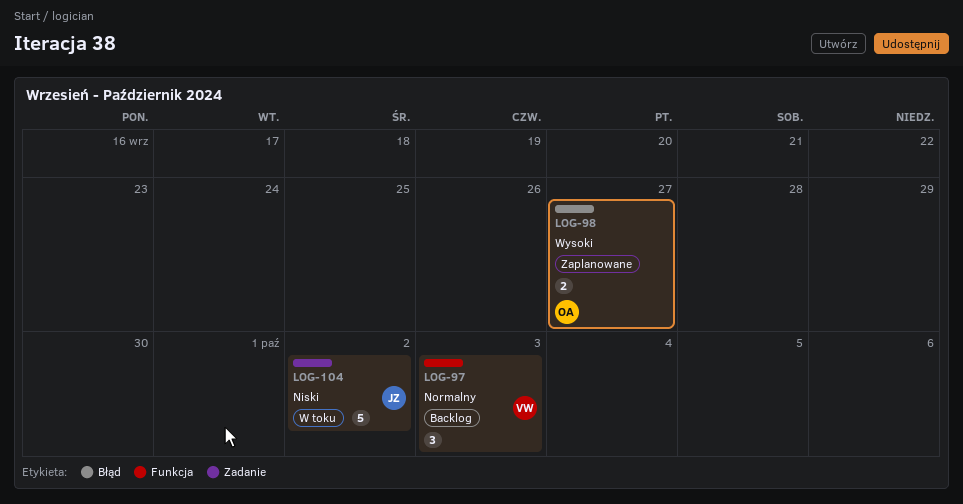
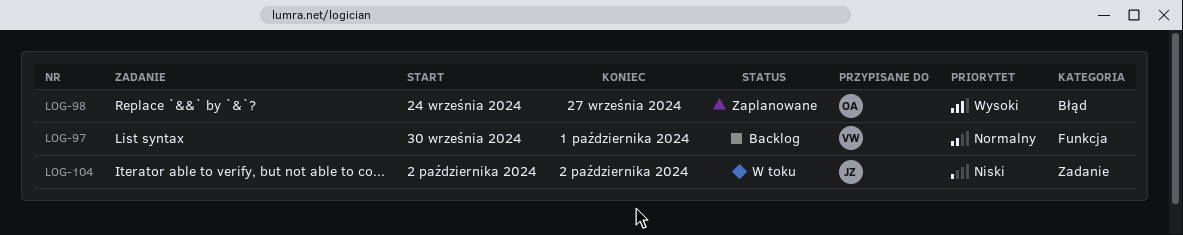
LOG-97, due: Oct 3 -> Oct 1

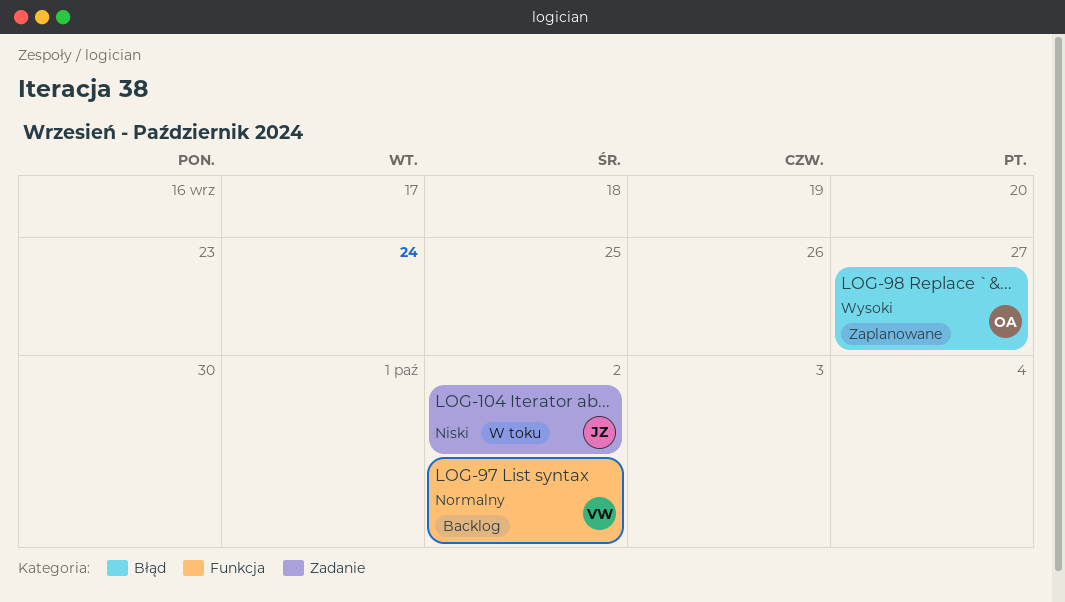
LOG-97, due: Oct 1 -> Oct 2

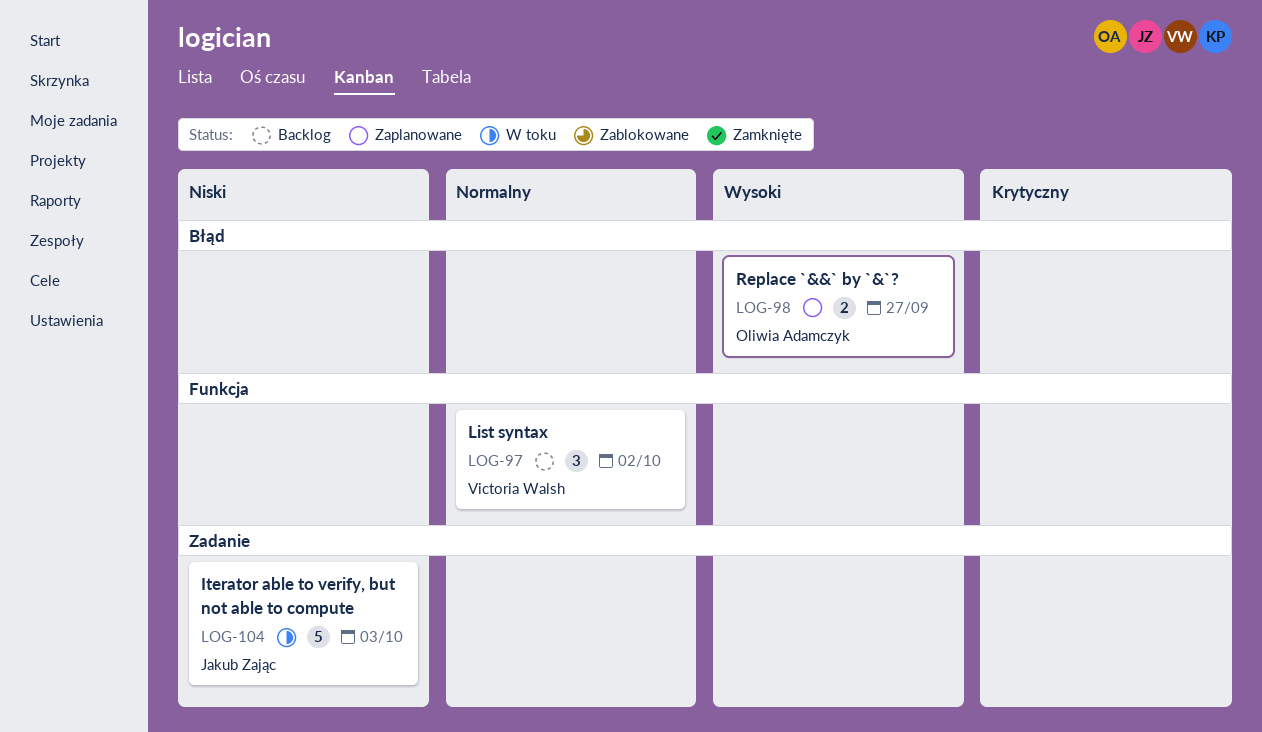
LOG-104, due: Oct 2 -> Oct 3

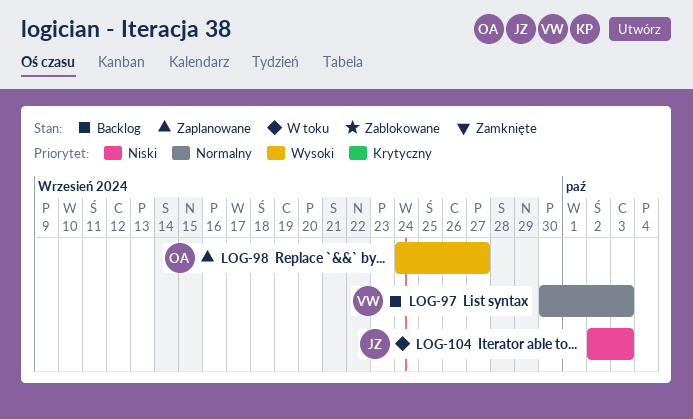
LOG-97, due: Oct 2 -> Oct 3

